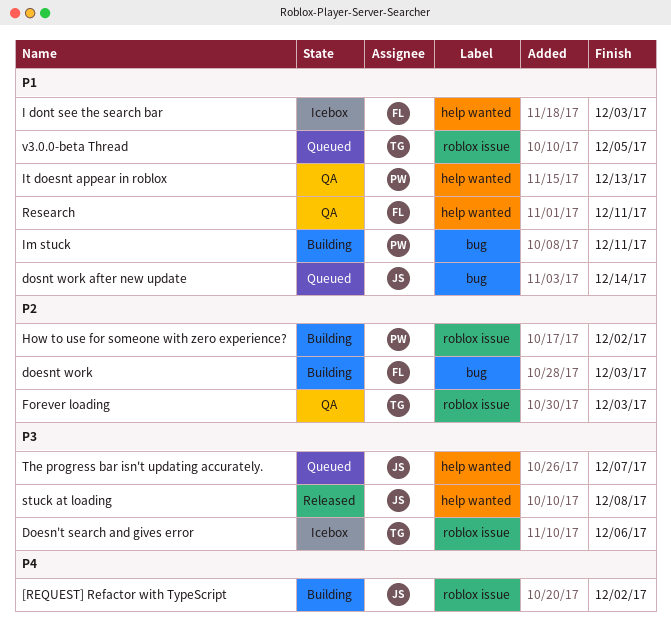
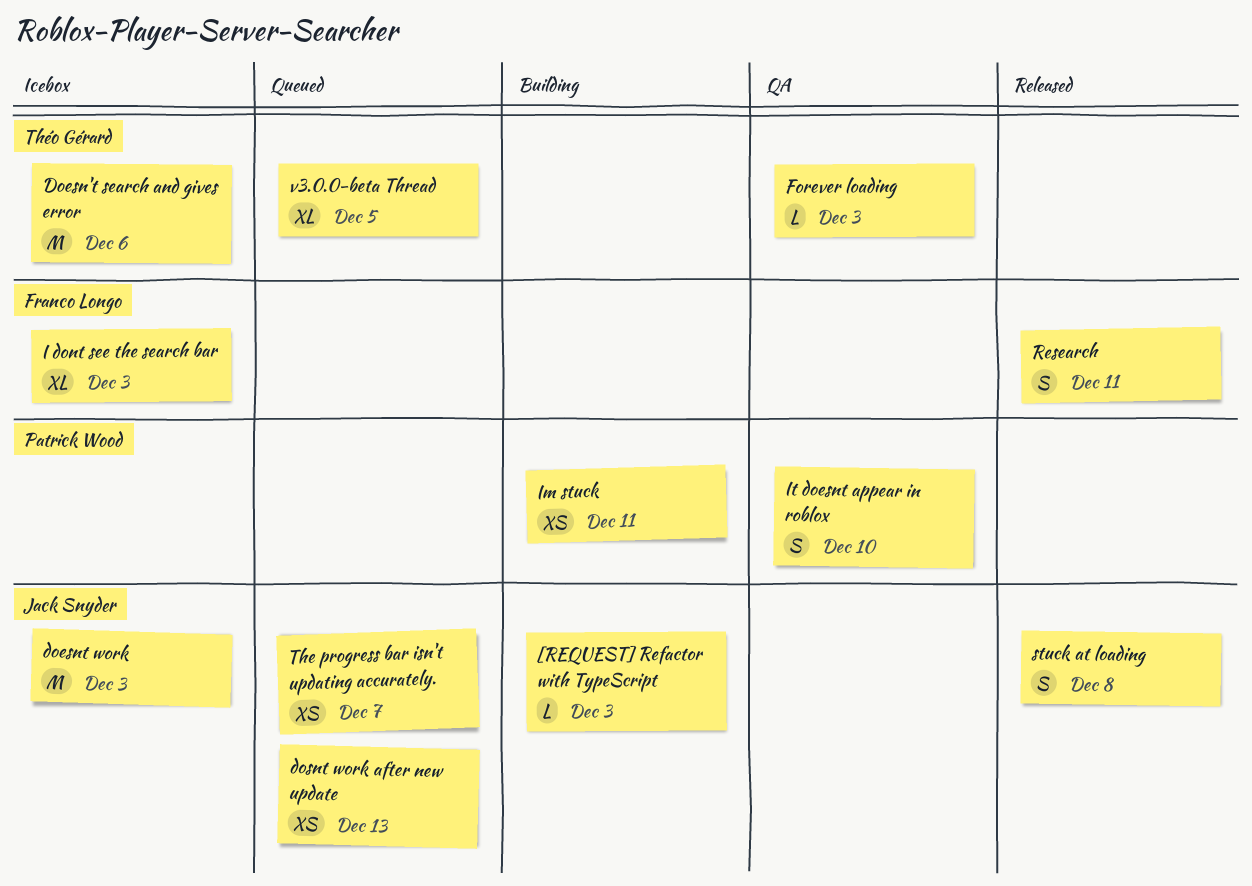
[REQUEST] Refactor with TypeScript, due: Dec 2 -> Dec 3
doesnt work, status: Building -> Icebox
doesnt work, owner: Franco Longo -> Jack Snyder
dosnt work after new update, due: Dec 14 -> Dec 13
How to use for someone with zero experience?: present -> none
It doesnt appear in roblox, due: Dec 13 -> Dec 10
Research, status: QA -> Released

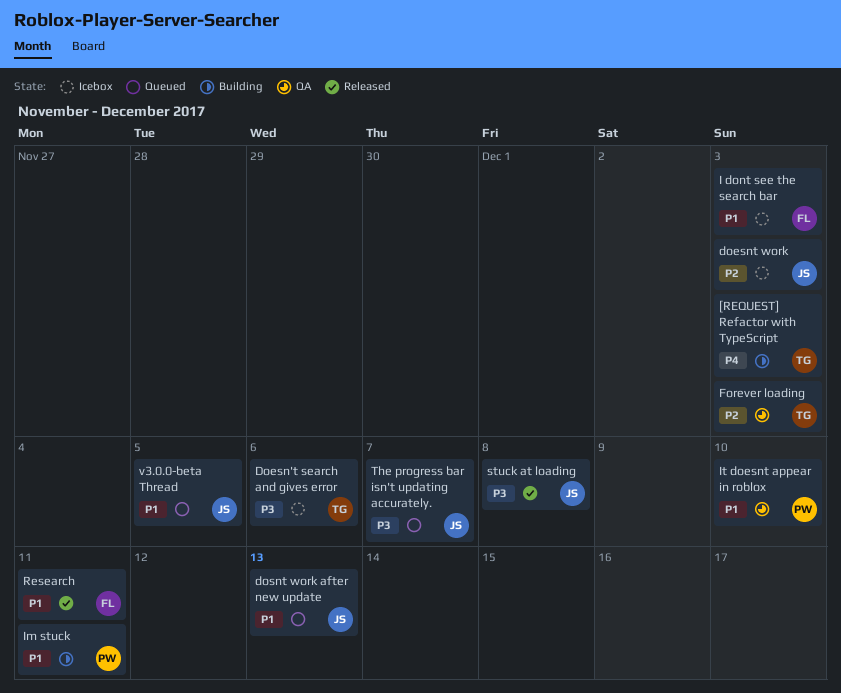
[REQUEST] Refactor with TypeScript, owner: Jack Snyder -> Théo Gérard
v3.0.0-beta Thread, owner: Théo Gérard -> Jack Snyder

